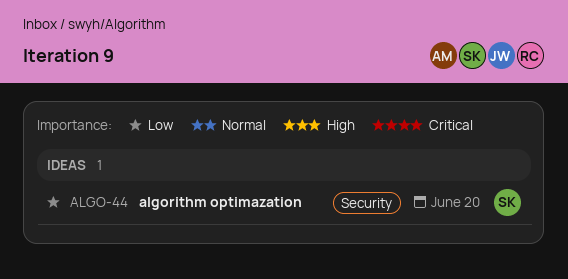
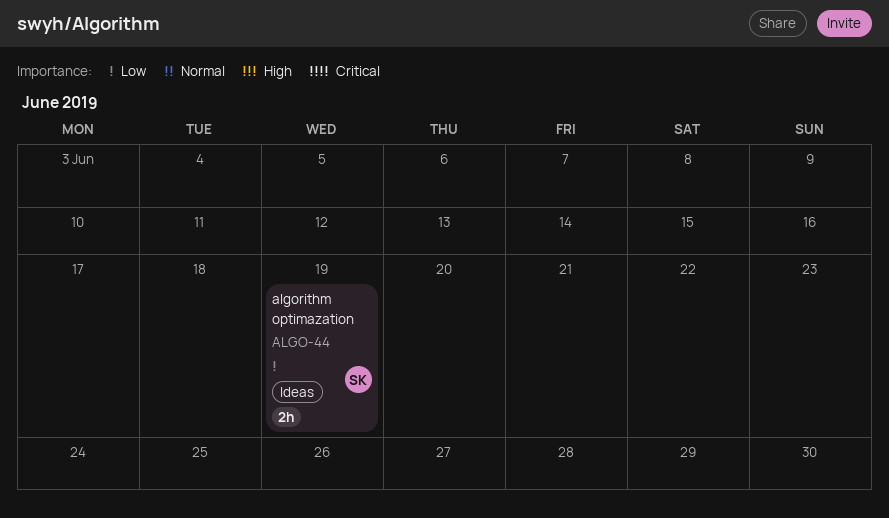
ALGO-44, due: Jun 20 -> Jun 19

